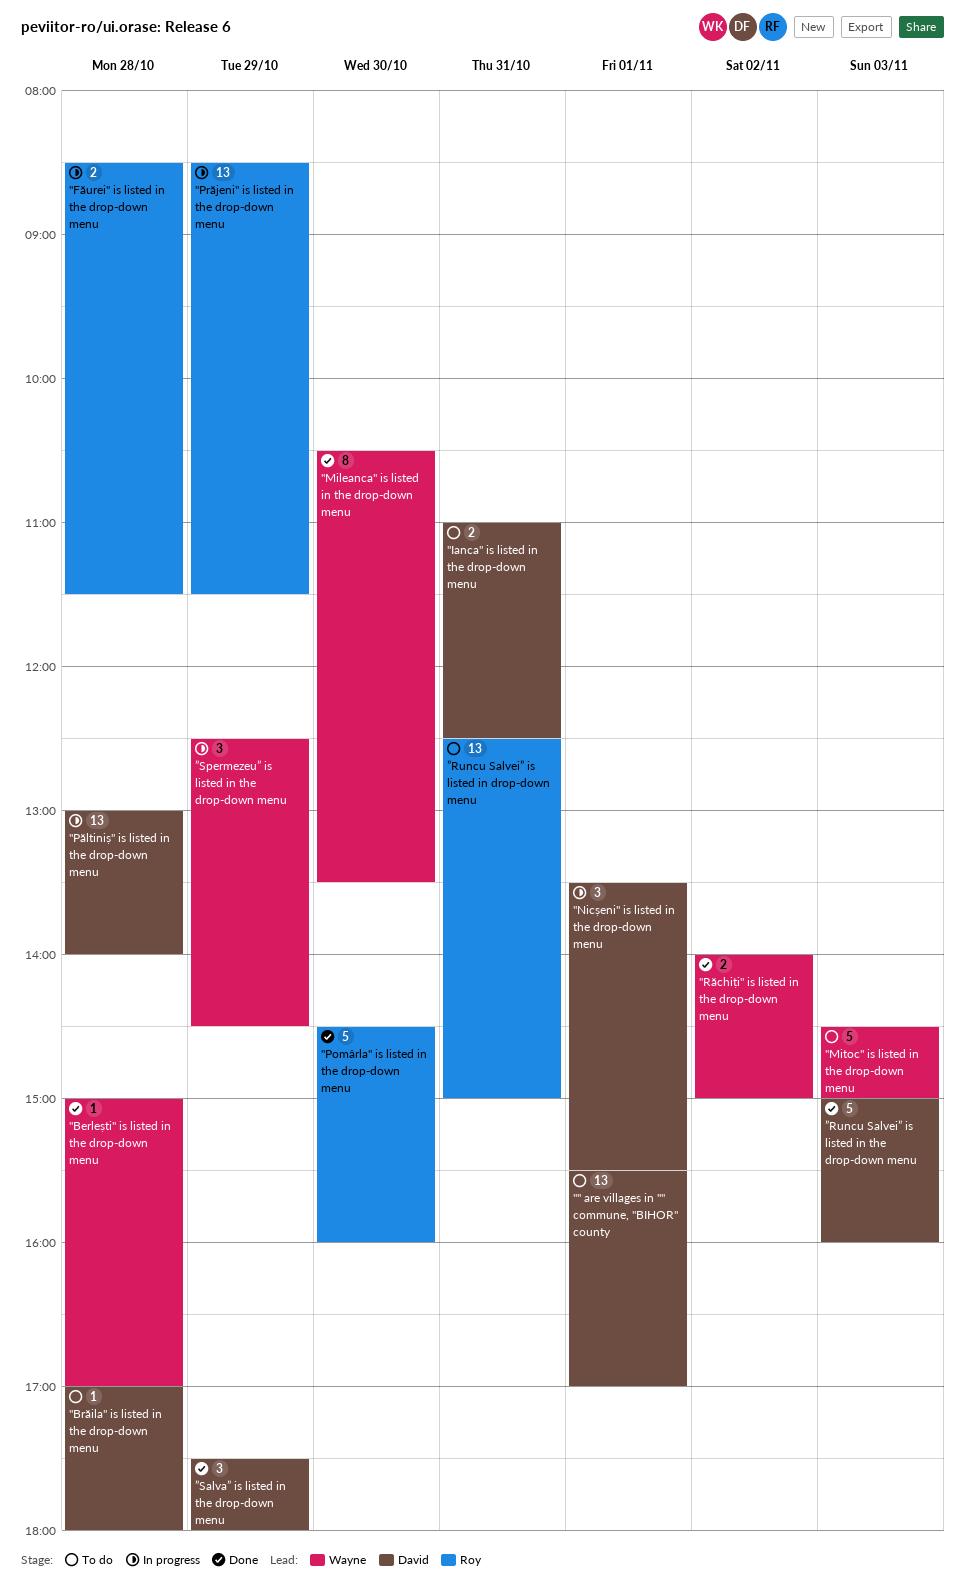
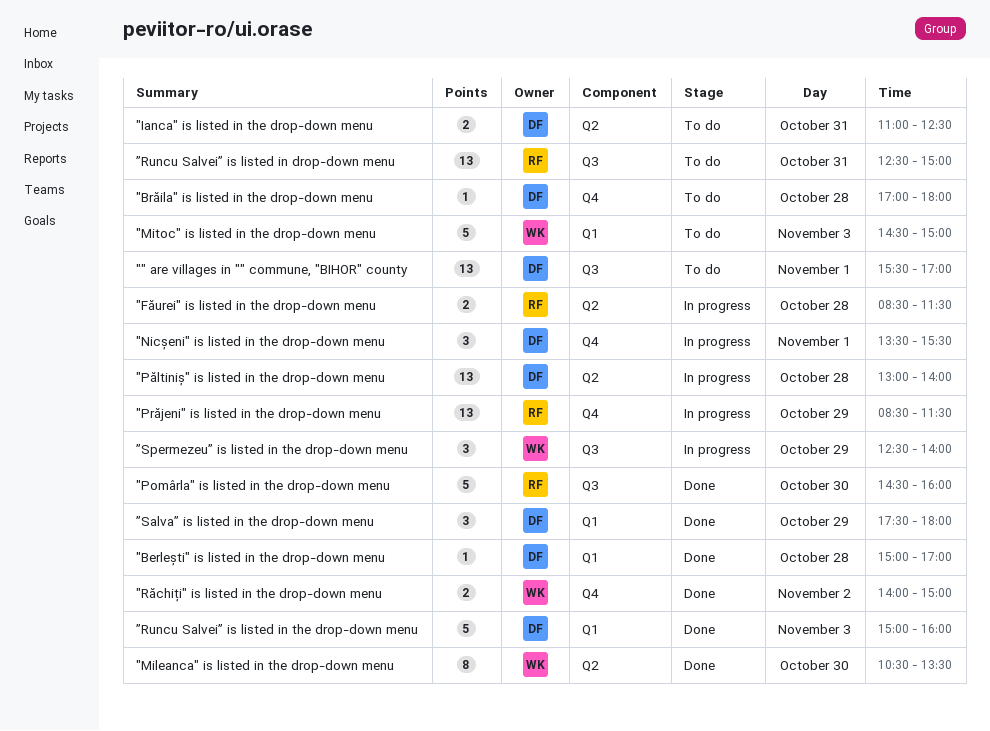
"Berlești" is listed in the drop-down menu, owner: Wayne -> David
”Spermezeu” is listed in the drop-down menu, ends: 14:30 -> 14:00

